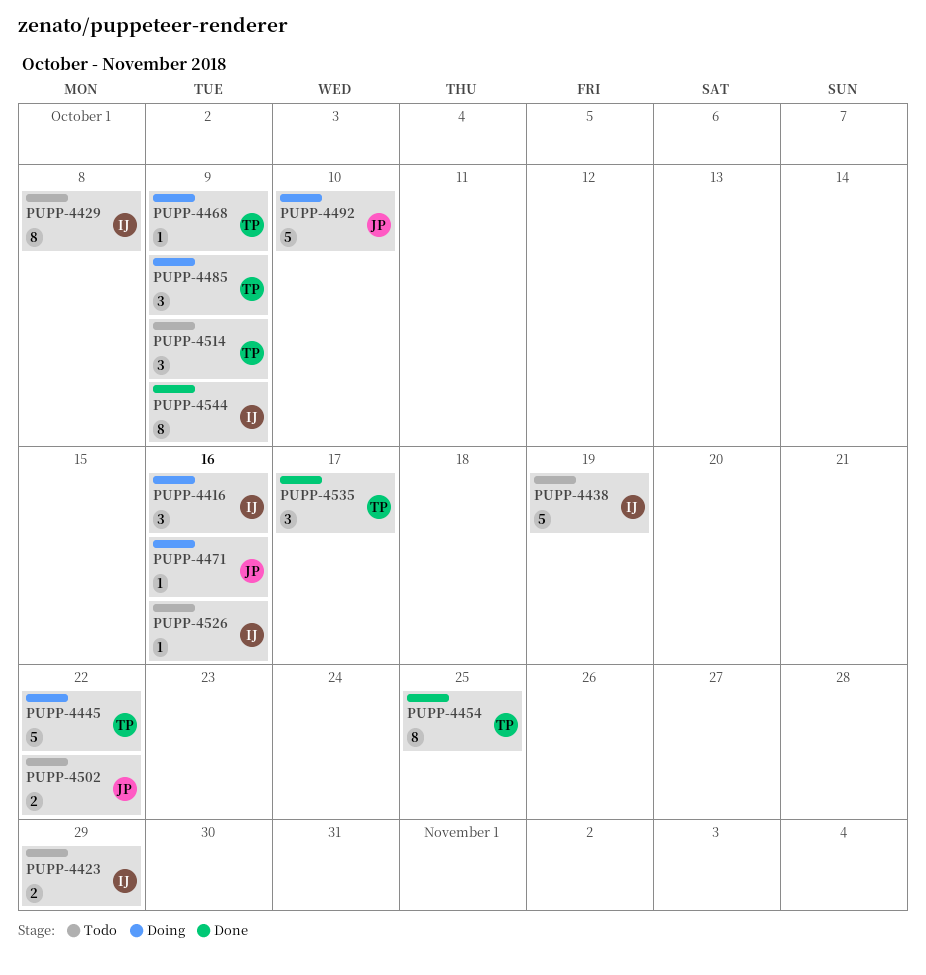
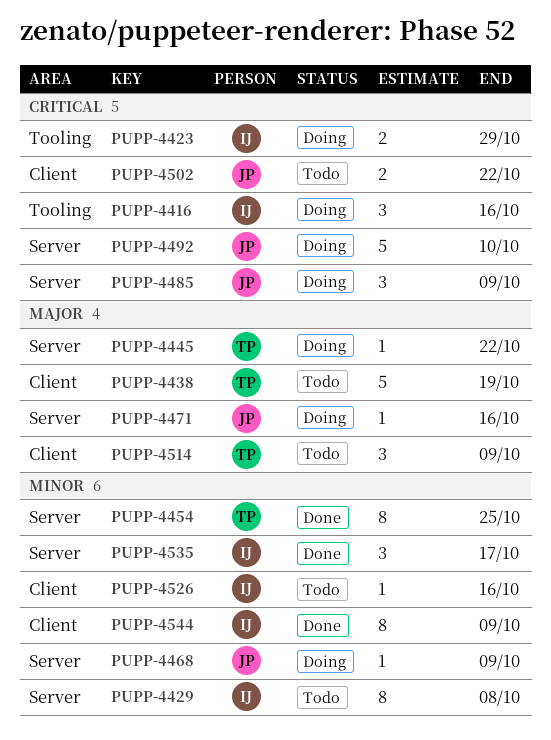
PUPP-4423, status: Todo -> Doing
PUPP-4438, owner: IJ -> TP
PUPP-4445, estimate: 5 -> 1
PUPP-4468, owner: TP -> JP
PUPP-4485, owner: TP -> JP
PUPP-4535, owner: TP -> IJ

